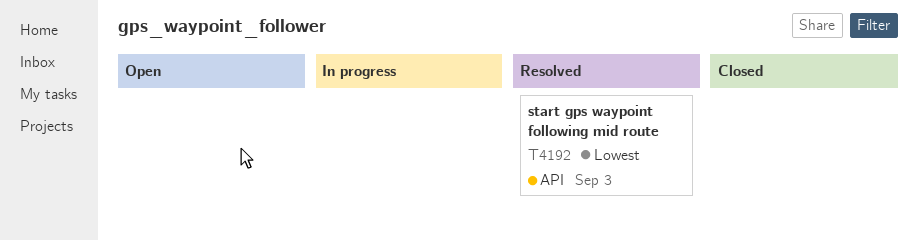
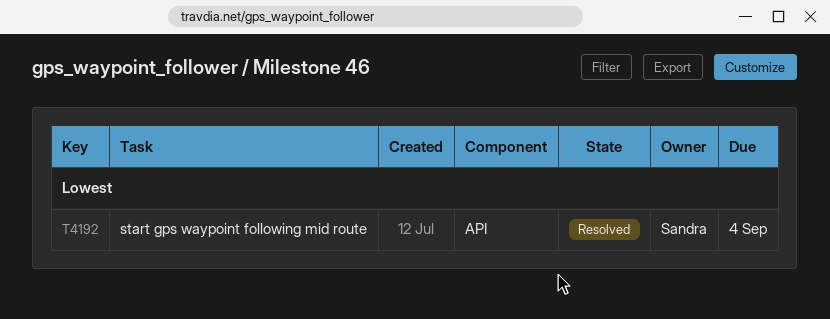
T4192, due: Sep 3 -> Sep 4

